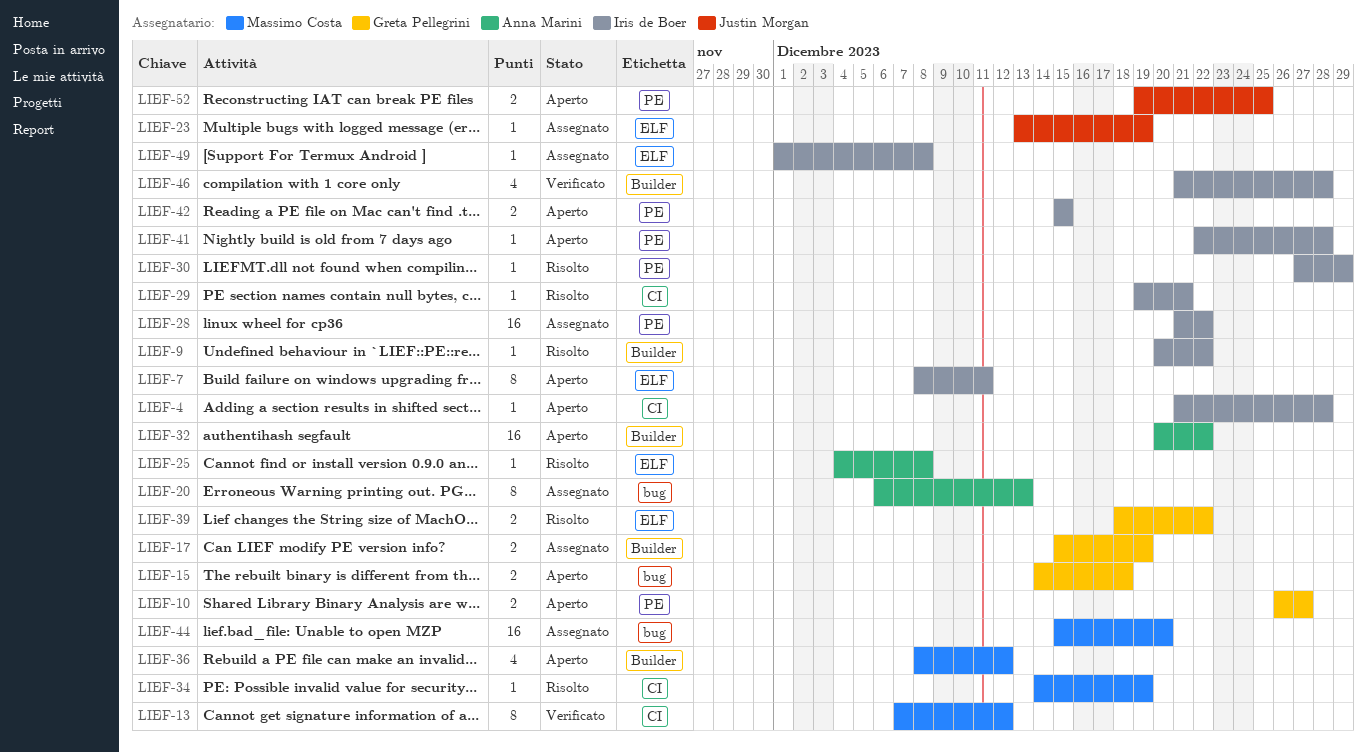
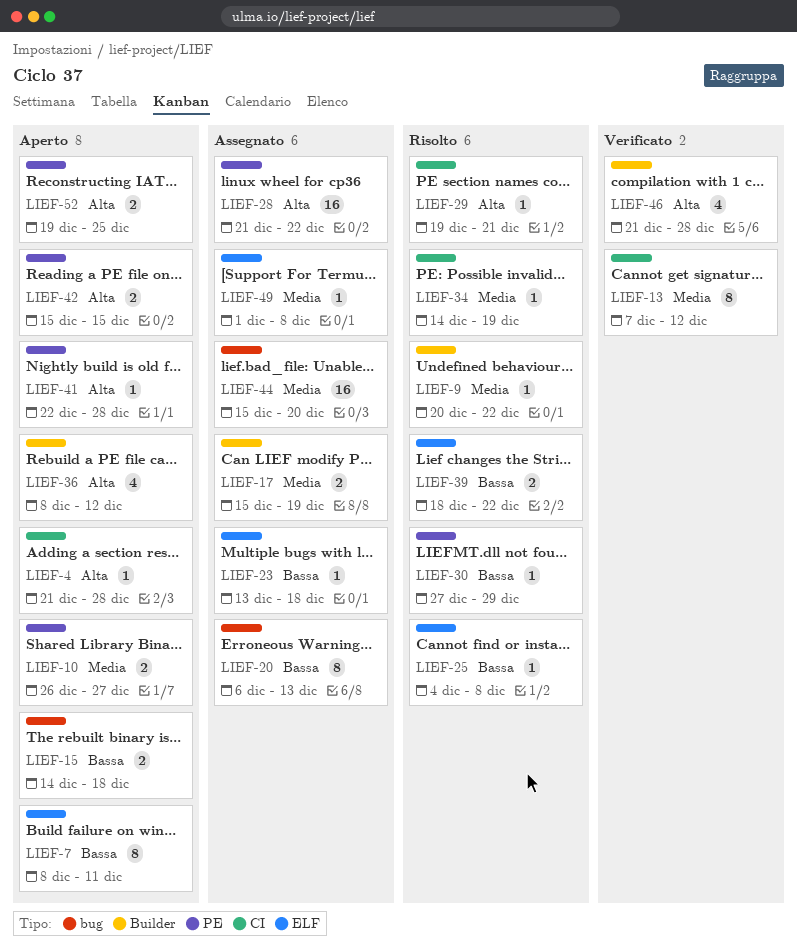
LIEF-23, due: Dec 19 -> Dec 18
LIEF-32: present -> none

